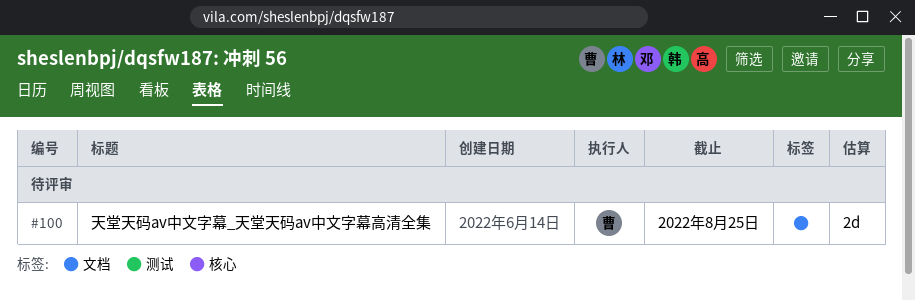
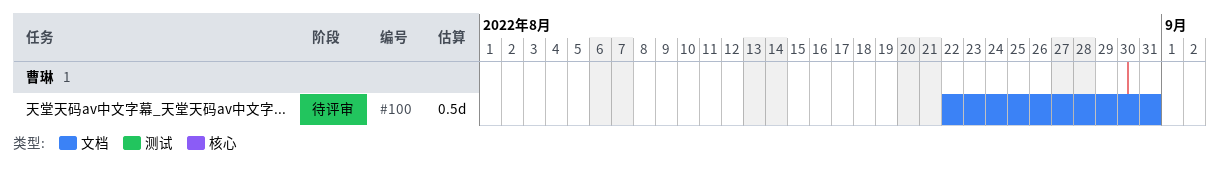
#100, estimate: 2d -> 0.5d
#100, due: Aug 25 -> Aug 31

